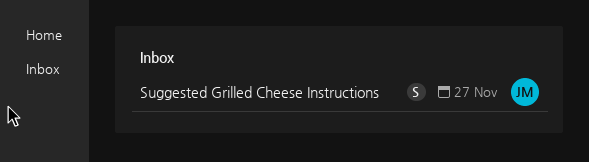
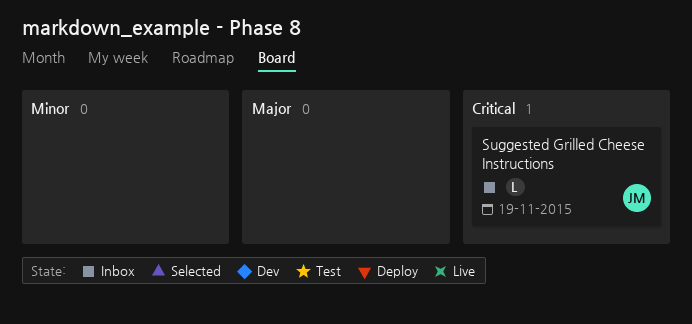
Suggested Grilled Cheese Instructions, estimate: S -> L
Suggested Grilled Cheese Instructions, due: Nov 27 -> Nov 19

